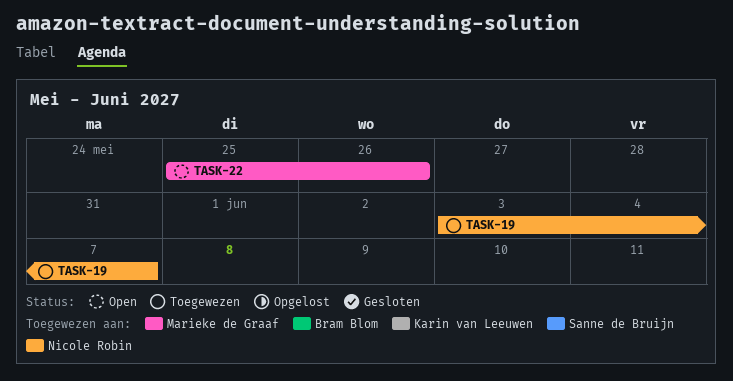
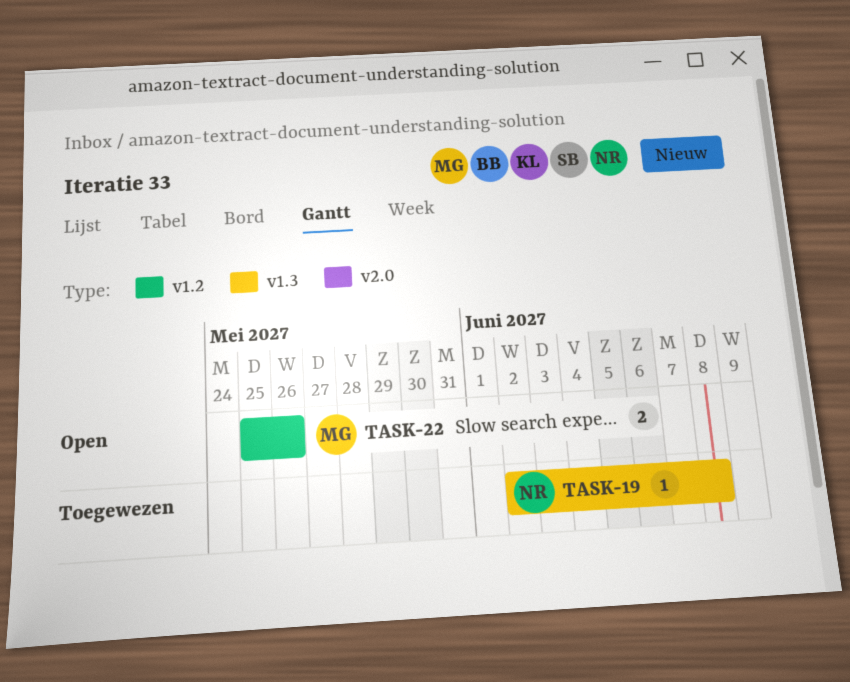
TASK-19, start: Jun 3 -> Jun 2
TASK-19, due: Jun 7 -> Jun 8

